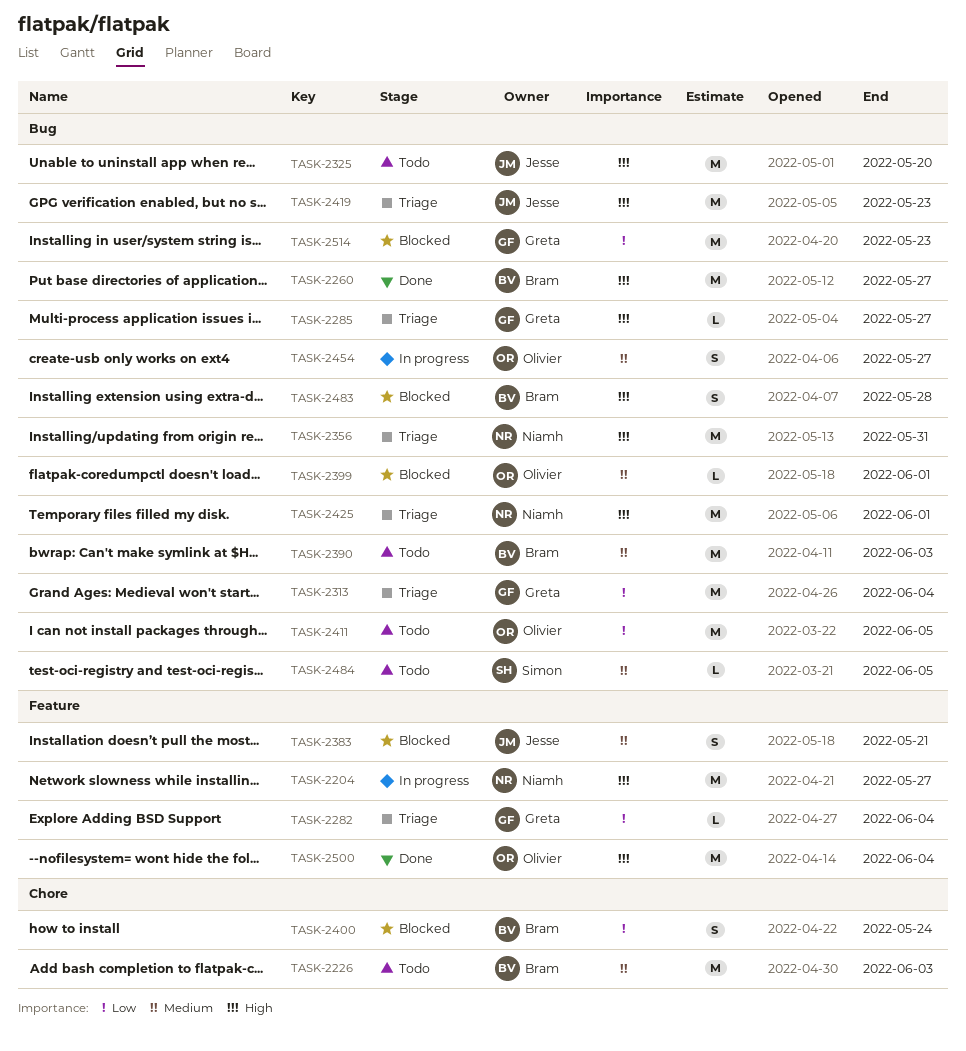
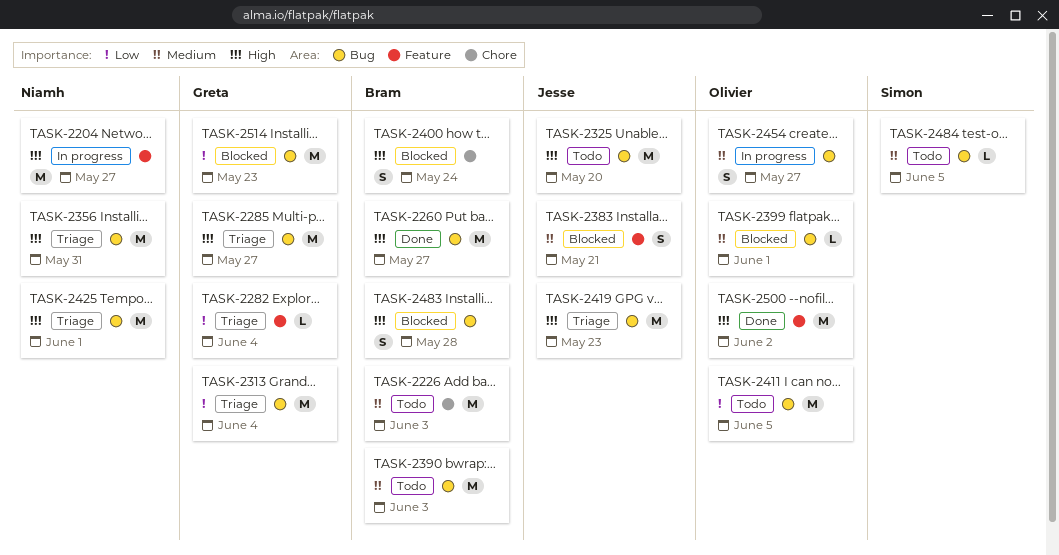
TASK-2285, estimate: L -> M
TASK-2400, priority: Low -> High
TASK-2500, due: Jun 4 -> Jun 2

